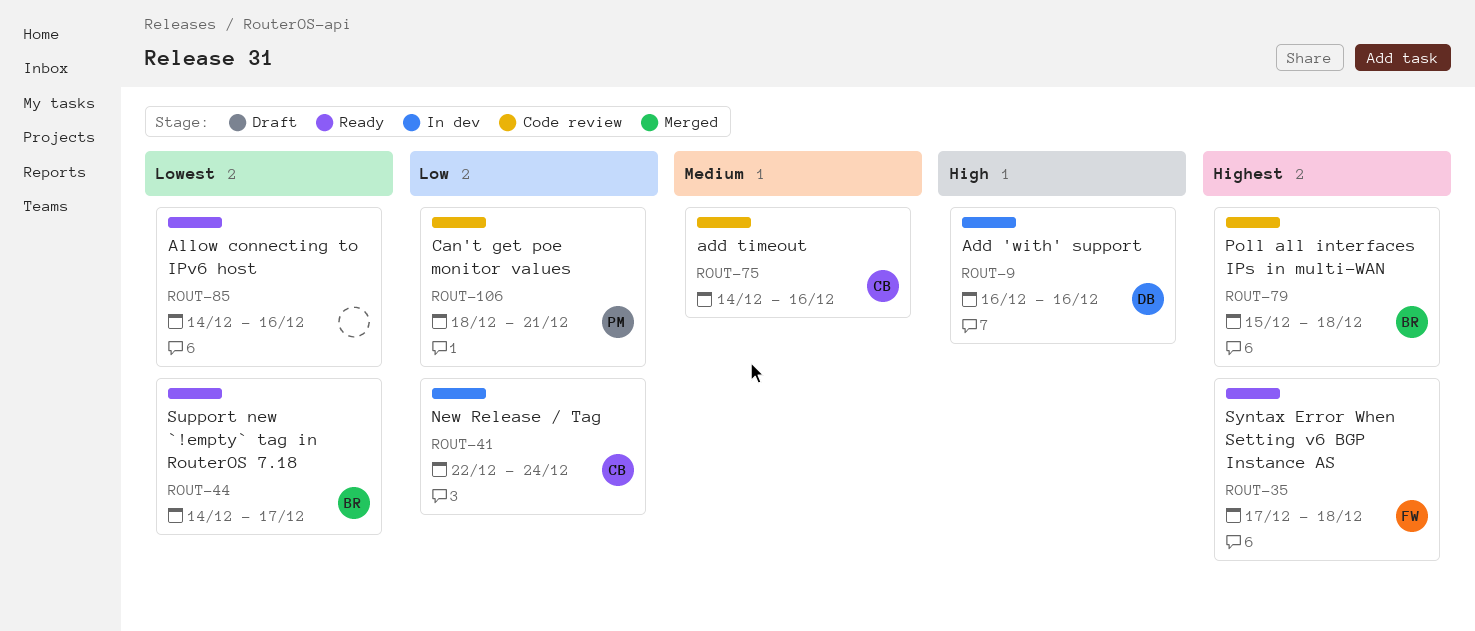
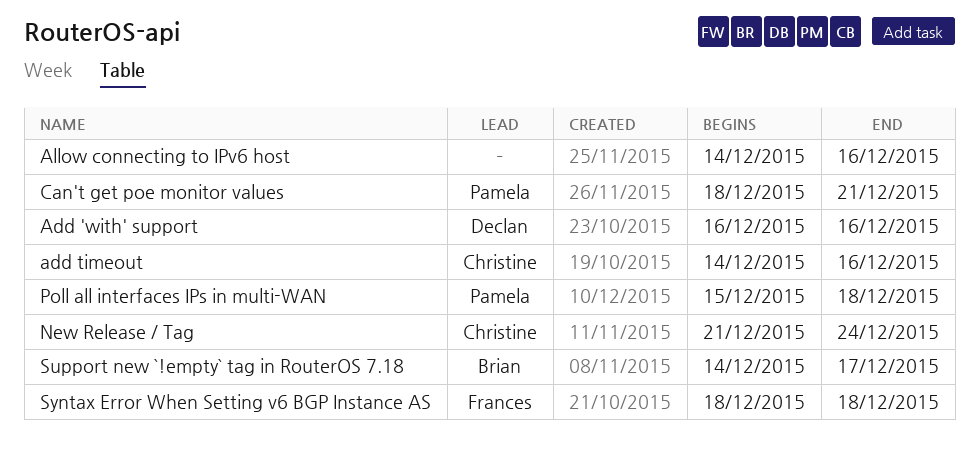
New Release / Tag, start: Dec 22 -> Dec 21
Poll all interfaces IPs in multi-WAN, owner: Brian -> Pamela
Syntax Error When Setting v6 BGP Instance AS, start: Dec 17 -> Dec 18

